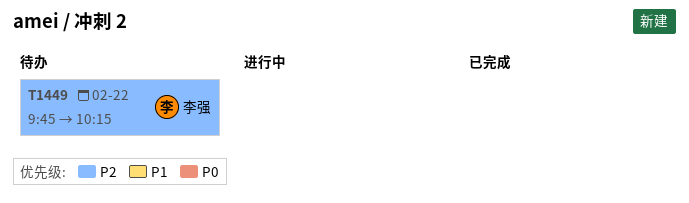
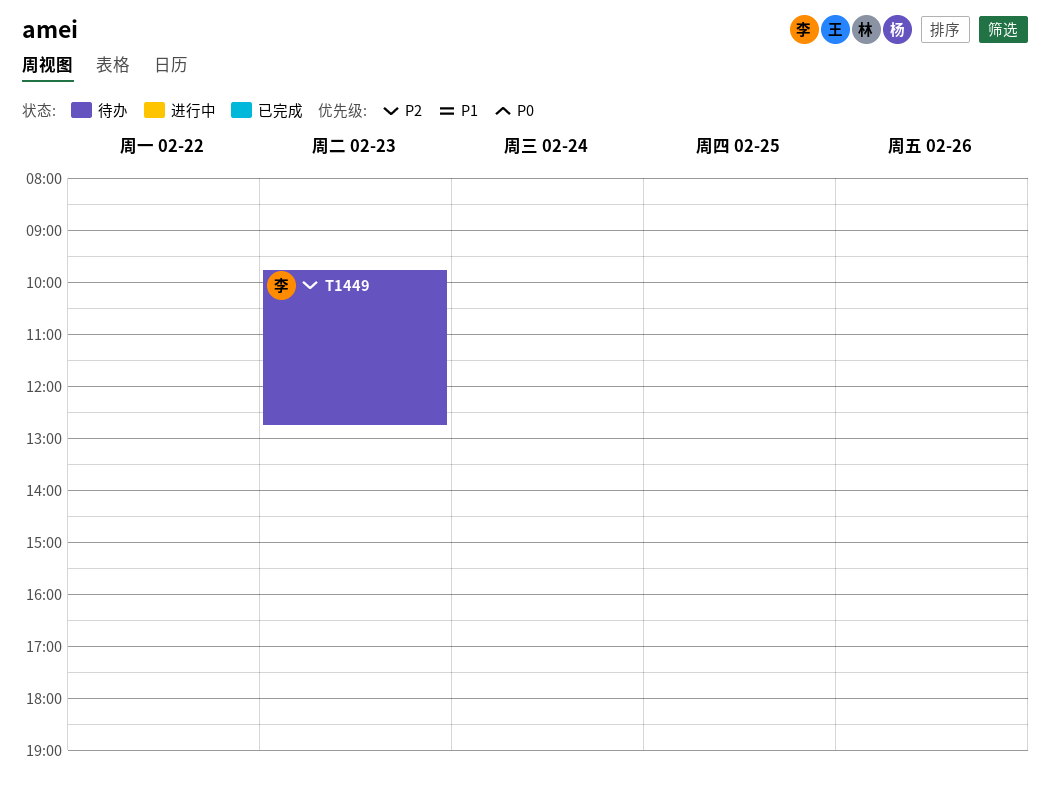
T1449, day: Feb 22 -> Feb 23
T1449, ends: 10:15 -> 12:45

